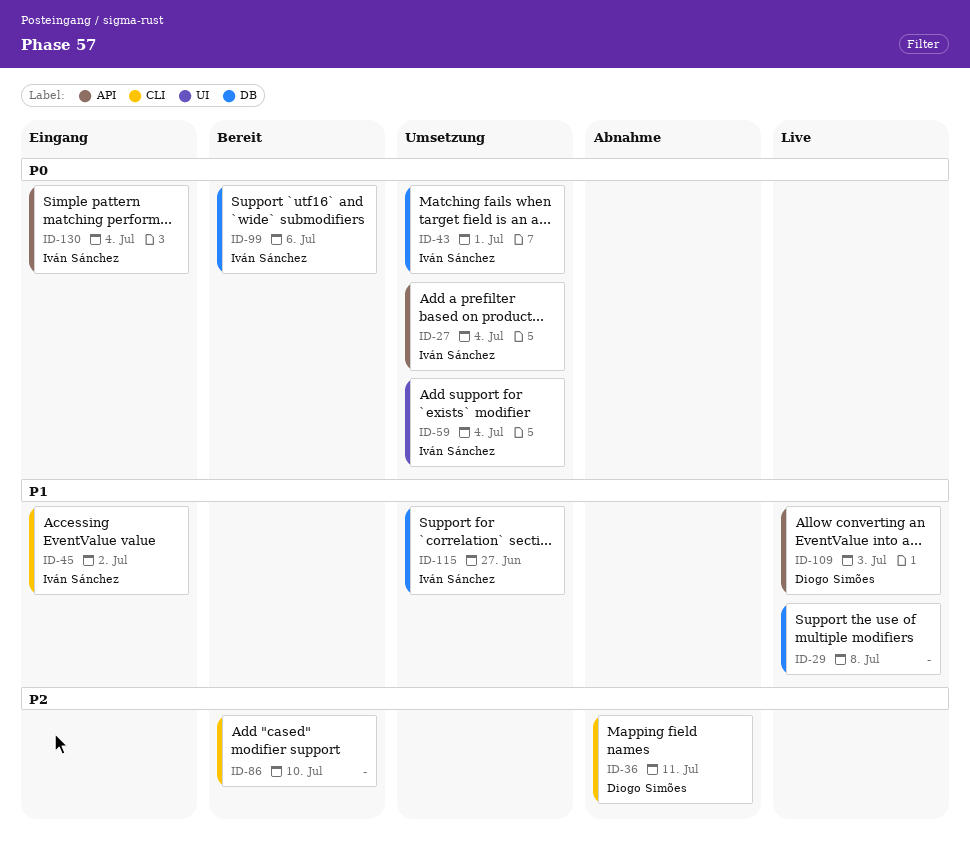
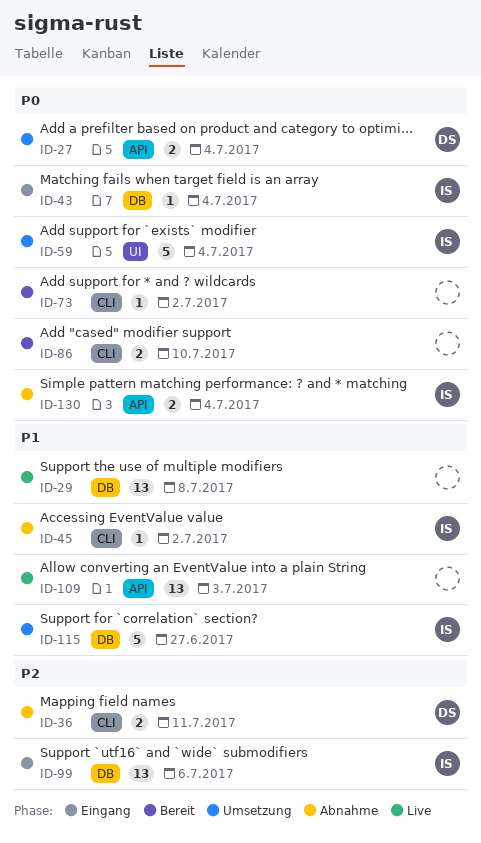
ID-27, owner: Iván Sánchez -> Diogo Simões
ID-43, status: Umsetzung -> Eingang
ID-43, due: Jul 1 -> Jul 4
ID-45, status: Eingang -> Abnahme
ID-73: none -> present
ID-86, priority: P2 -> P0
ID-99, status: Bereit -> Eingang
ID-99, priority: P0 -> P2
ID-109, owner: Diogo Simões -> none
ID-130, status: Eingang -> Abnahme

